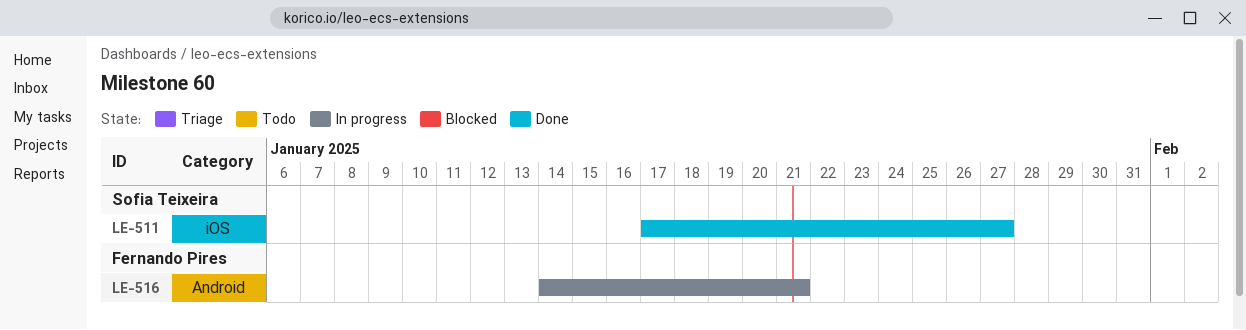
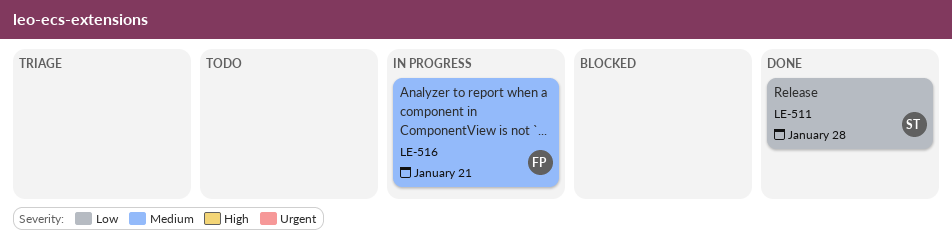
LE-511, due: Jan 27 -> Jan 28

